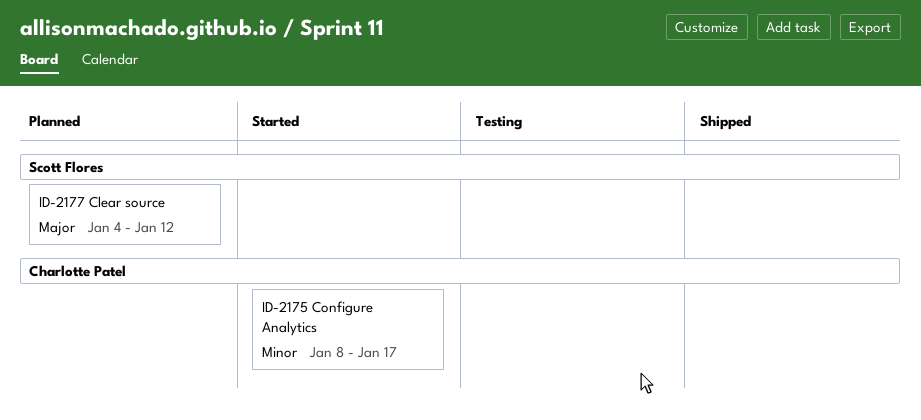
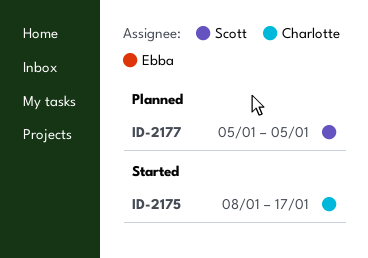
ID-2177, start: Jan 4 -> Jan 5
ID-2177, due: Jan 12 -> Jan 5

